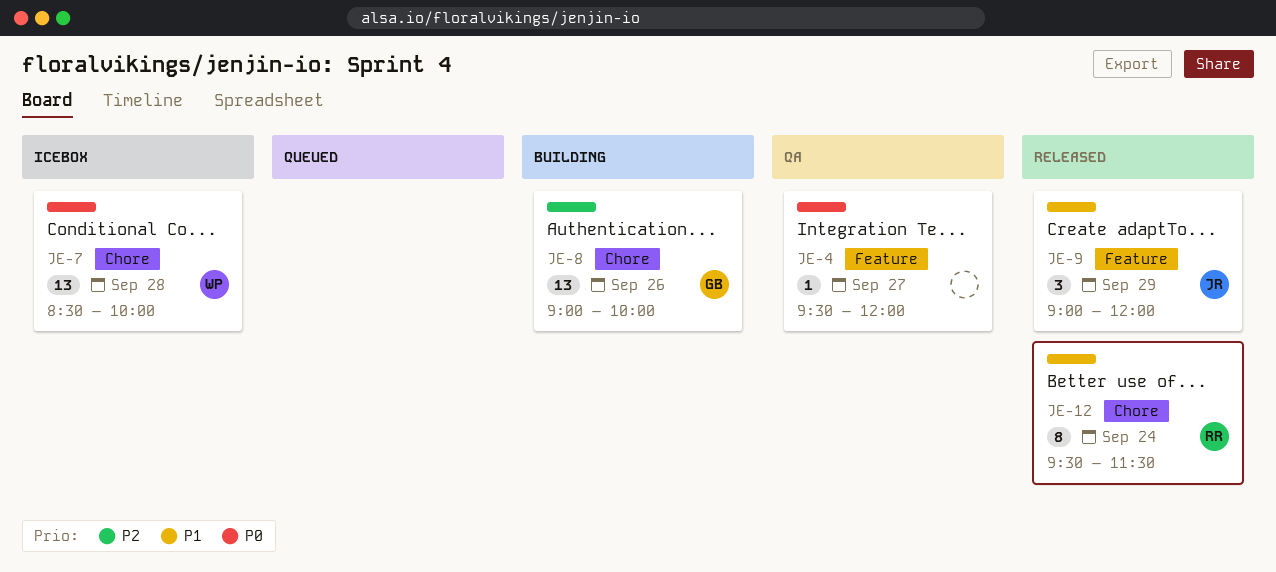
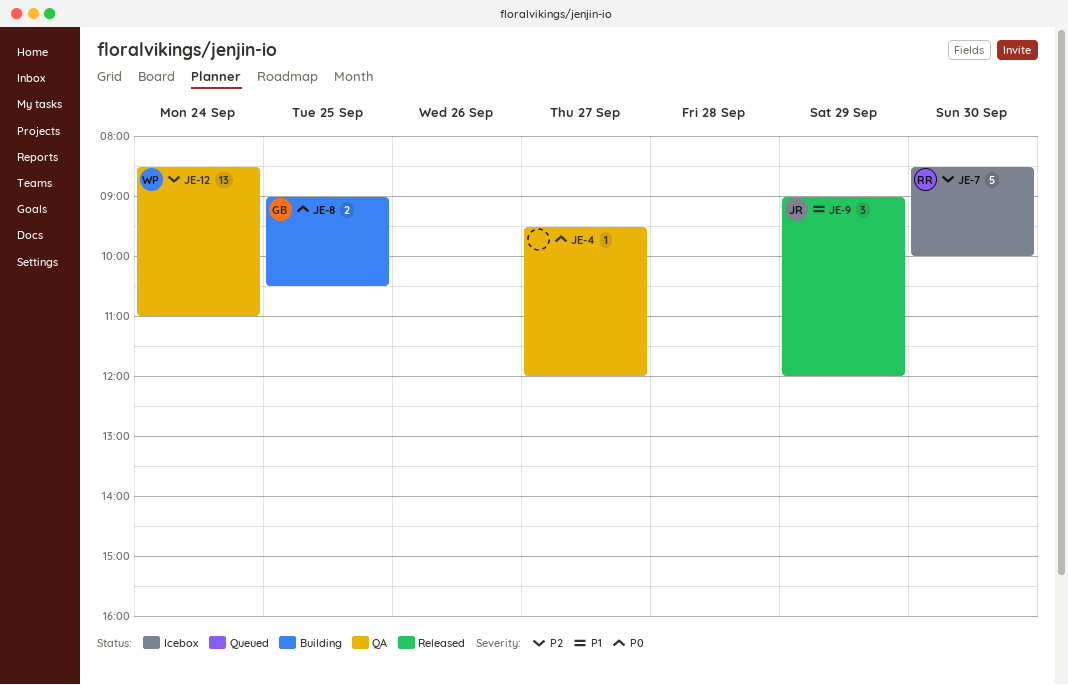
JE-7, owner: WP -> RR
JE-7, priority: P0 -> P2
JE-7, estimate: 13 -> 5
JE-7, day: Sep 28 -> Sep 30
JE-8, priority: P2 -> P0
JE-8, estimate: 13 -> 2
JE-8, day: Sep 26 -> Sep 25
JE-8, ends: 10:00 -> 10:30
JE-12, status: Released -> QA
JE-12, owner: RR -> WP
JE-12, priority: P1 -> P2
JE-12, estimate: 8 -> 13
JE-12, begins: 09:30 -> 08:30
JE-12, ends: 11:30 -> 11:00

